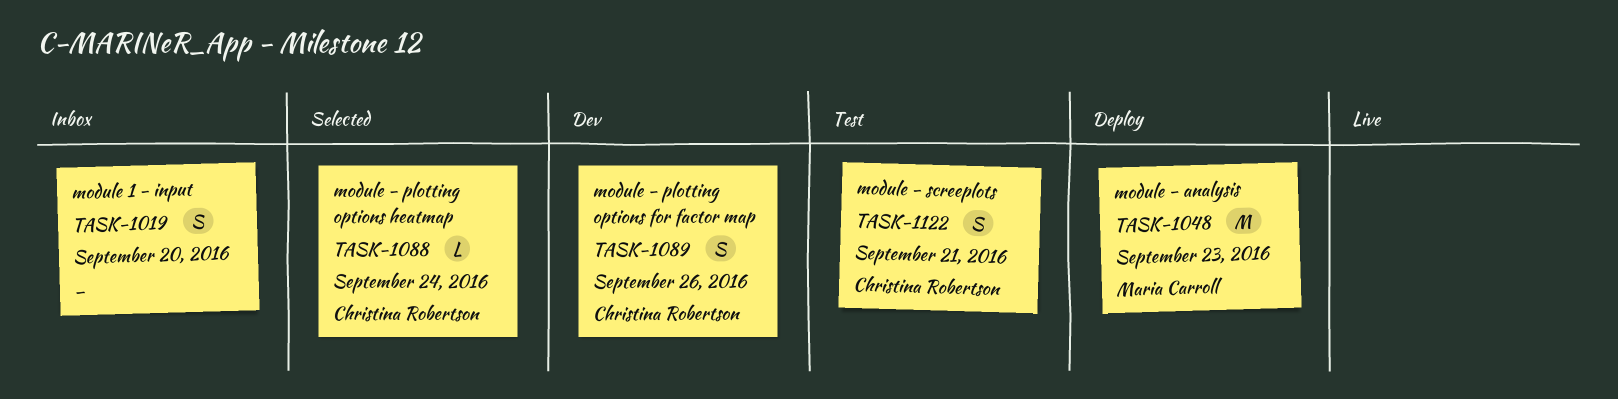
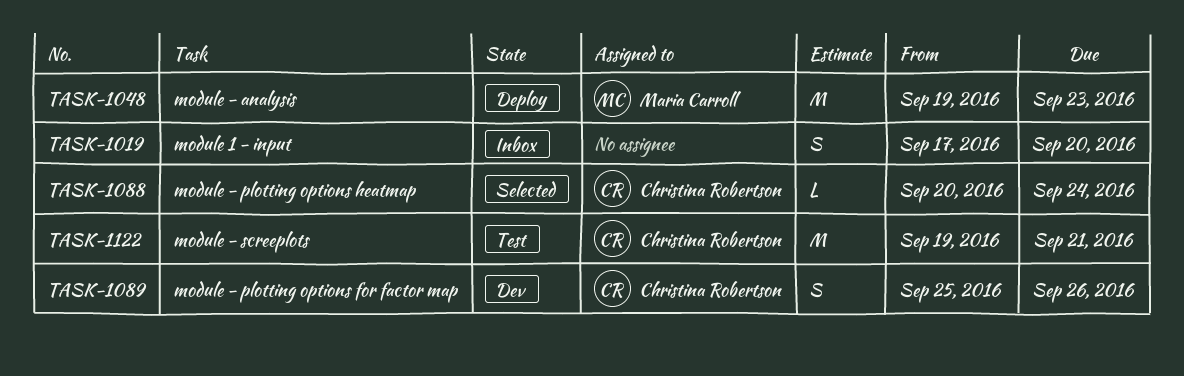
TASK-1122, estimate: S -> M

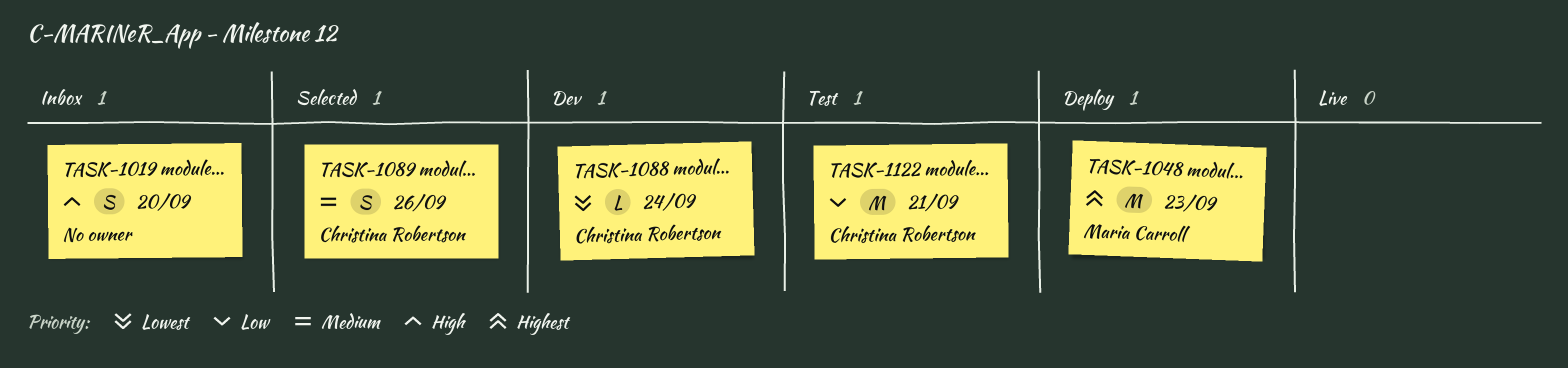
TASK-1088, status: Selected -> Dev
TASK-1089, status: Dev -> Selected

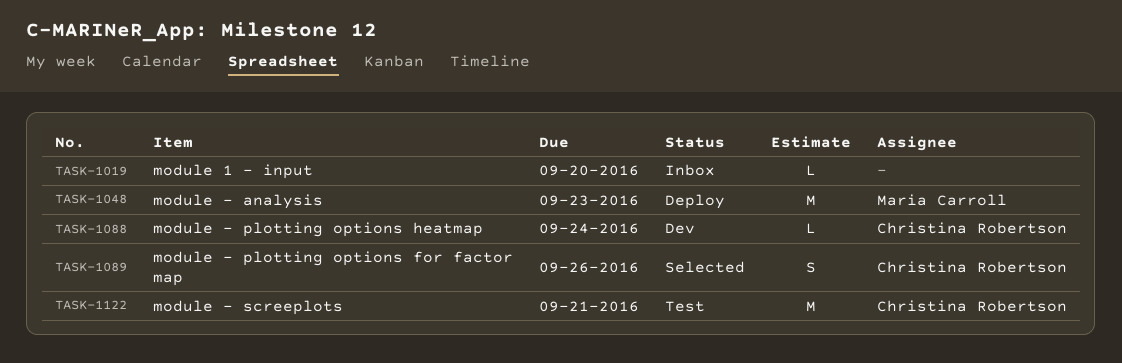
TASK-1019, estimate: S -> L

